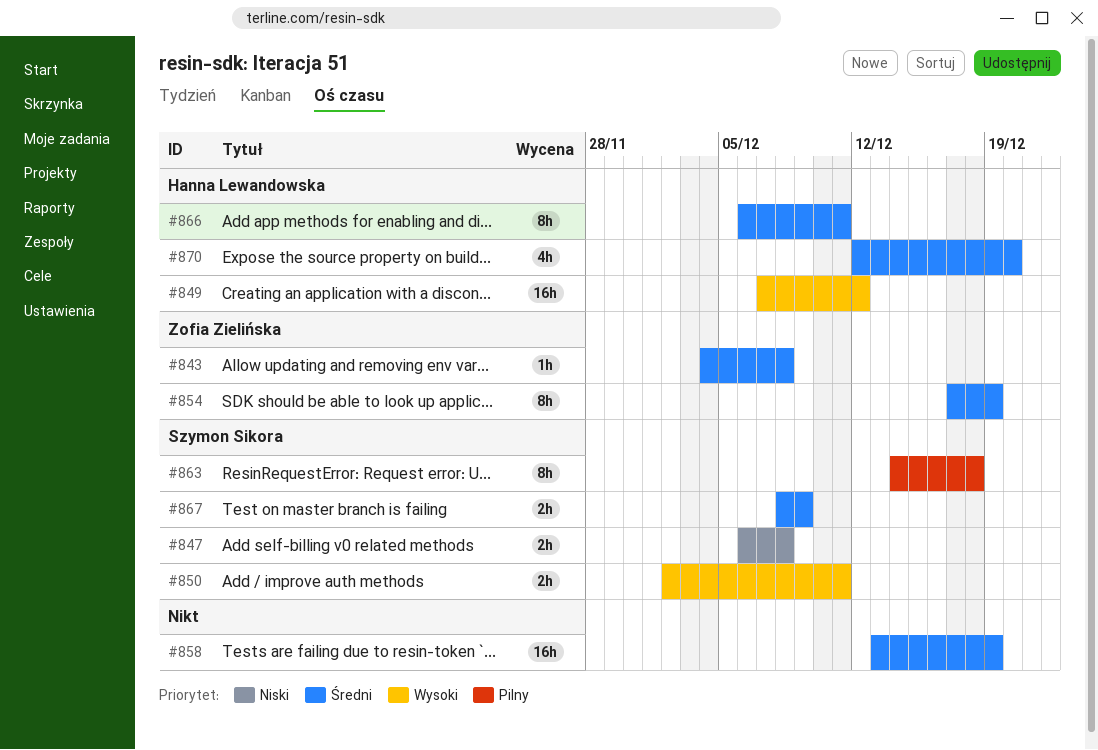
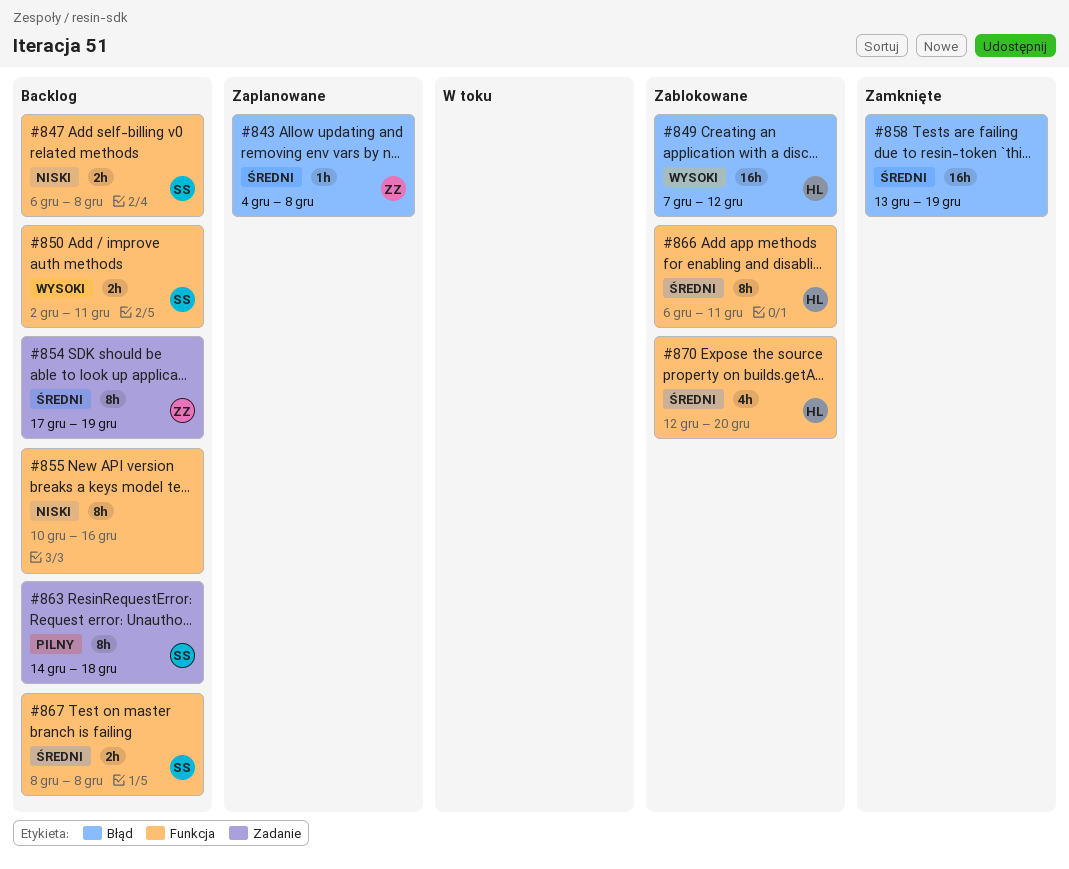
#855: none -> present
#867, due: Dec 9 -> Dec 8

